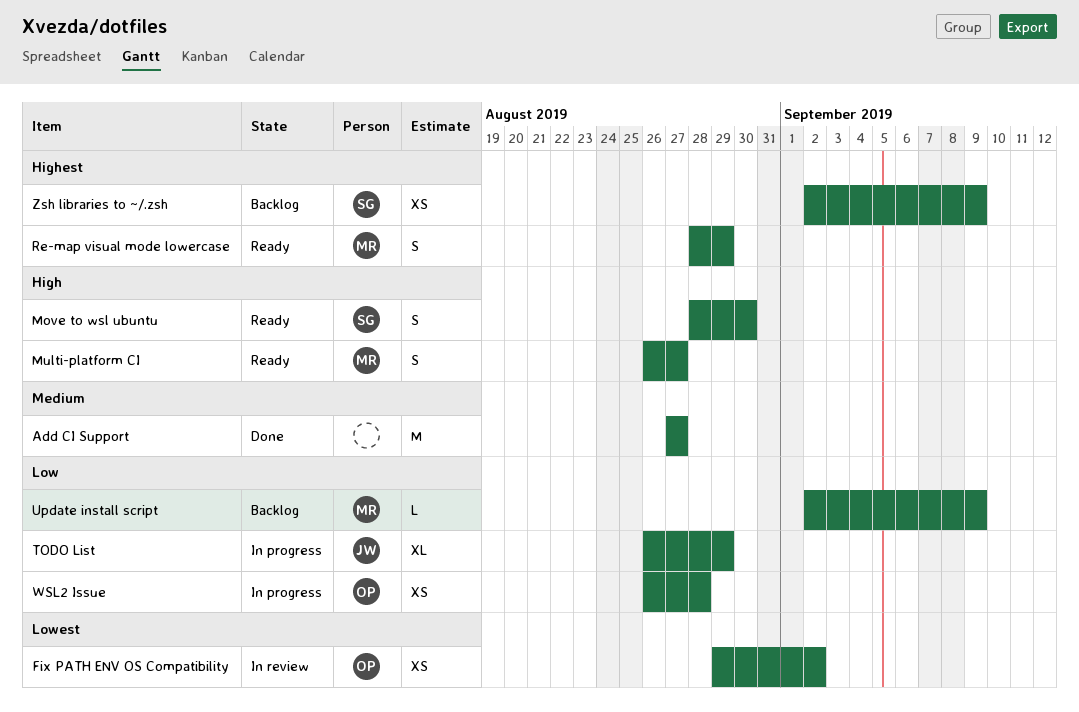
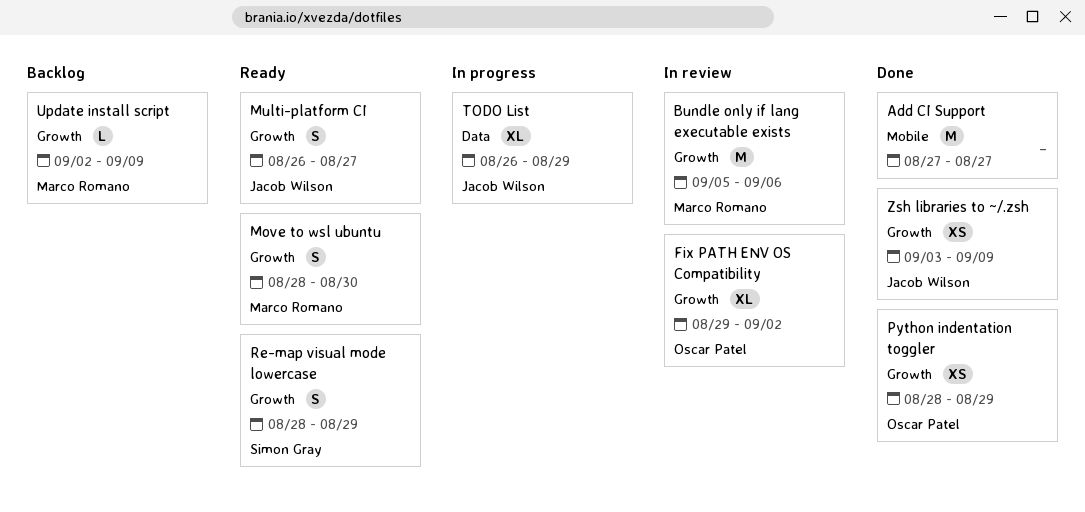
Bundle only if lang executable exists: none -> present
Fix PATH ENV OS Compatibility, estimate: XS -> XL
Move to wsl ubuntu, owner: Simon Gray -> Marco Romano
Multi-platform CI, owner: Marco Romano -> Jacob Wilson
Python indentation toggler: none -> present
Re-map visual mode lowercase, owner: Marco Romano -> Simon Gray
WSL2 Issue: present -> none
Zsh libraries to ~/.zsh, status: Backlog -> Done
Zsh libraries to ~/.zsh, owner: Simon Gray -> Jacob Wilson
Zsh libraries to ~/.zsh, start: Sep 2 -> Sep 3

